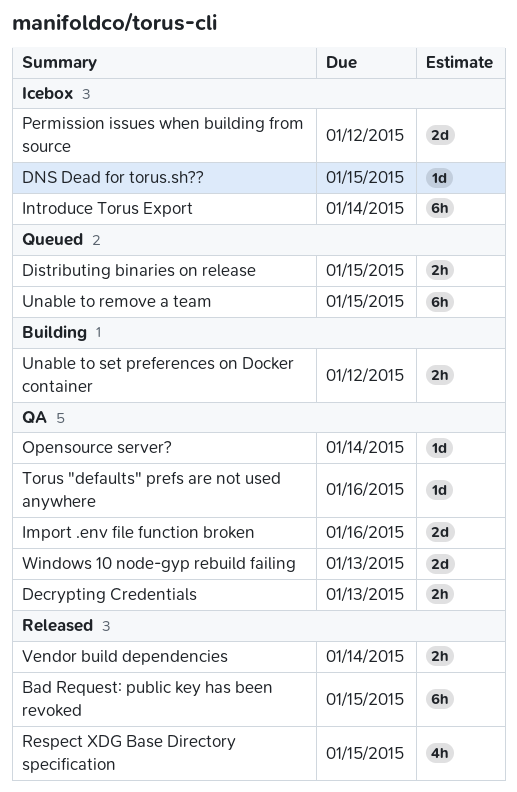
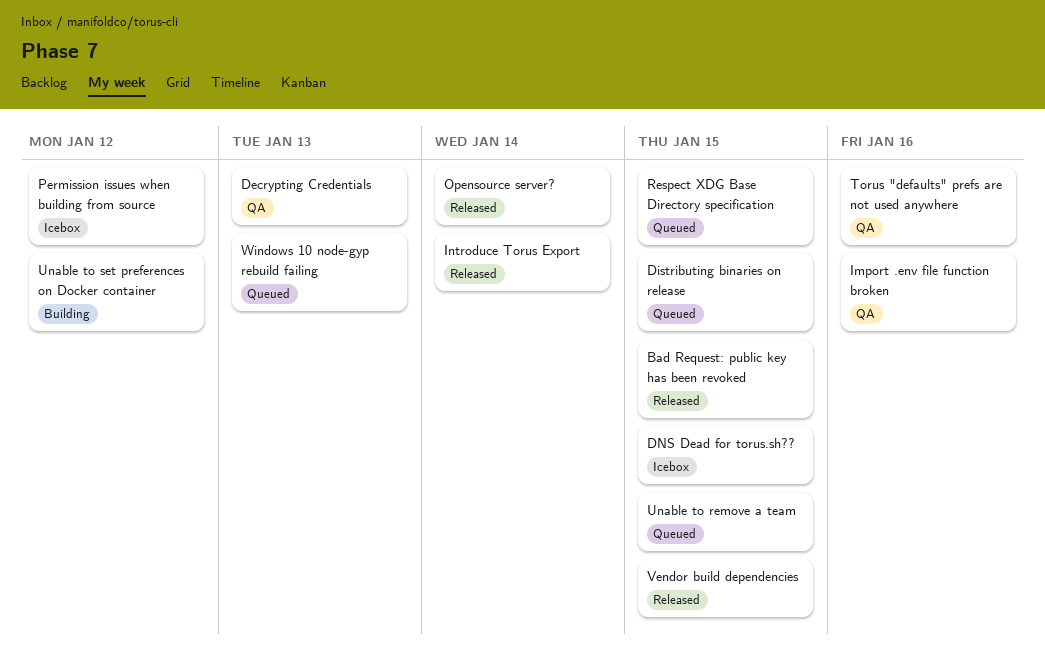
Introduce Torus Export, status: Icebox -> Released
Opensource server?, status: QA -> Released
Respect XDG Base Directory specification, status: Released -> Queued
Vendor build dependencies, due: Jan 14 -> Jan 15
Windows 10 node-gyp rebuild failing, status: QA -> Queued

